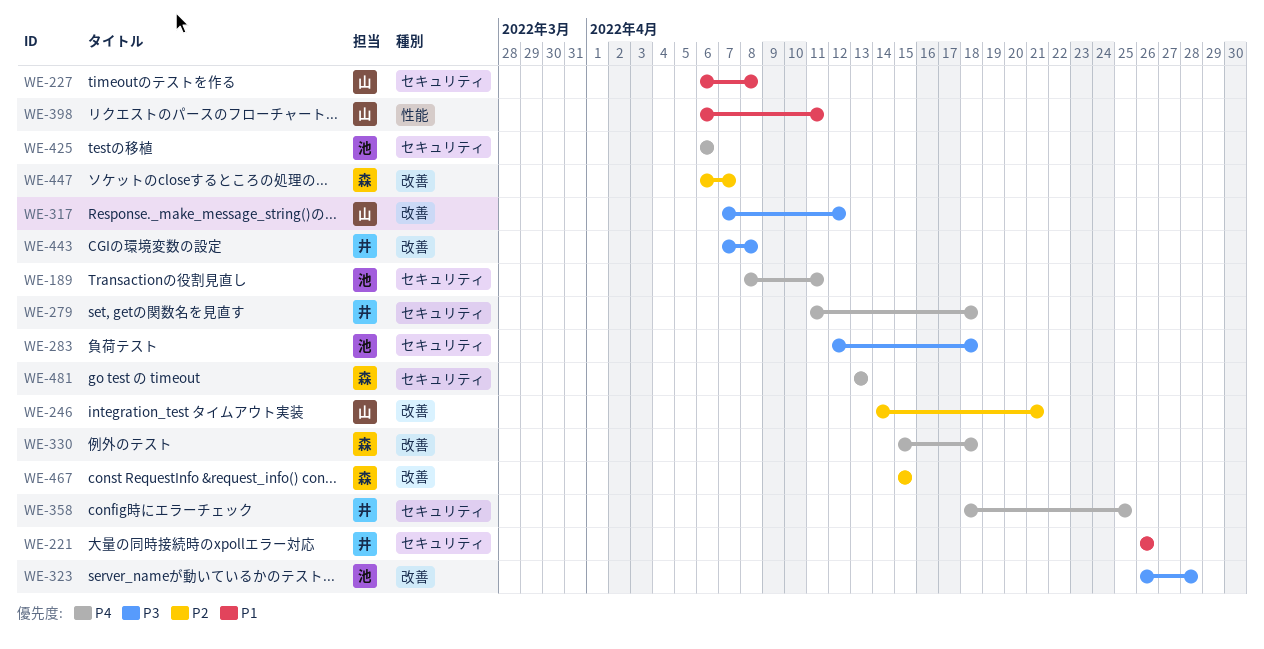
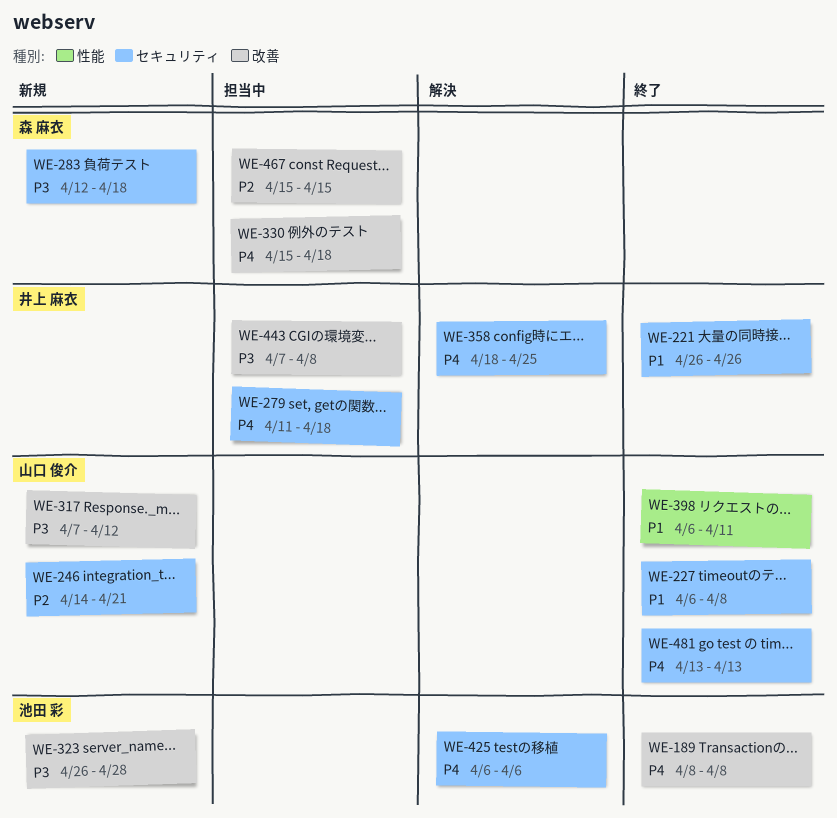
WE-189, label: セキュリティ -> 改善
WE-189, due: Apr 11 -> Apr 8
WE-246, label: 改善 -> セキュリティ
WE-283, owner: 池田 彩 -> 森 麻衣
WE-447: present -> none
WE-481, owner: 森 麻衣 -> 山口 俊介

